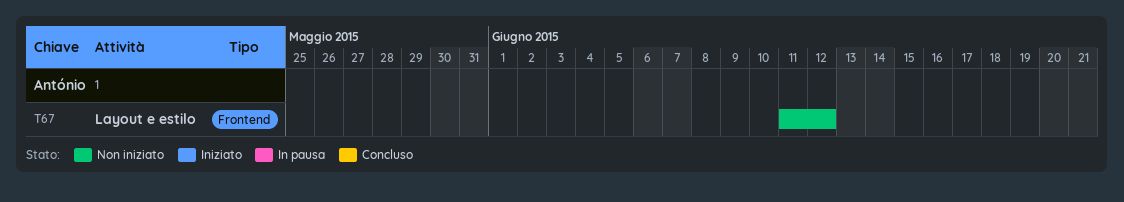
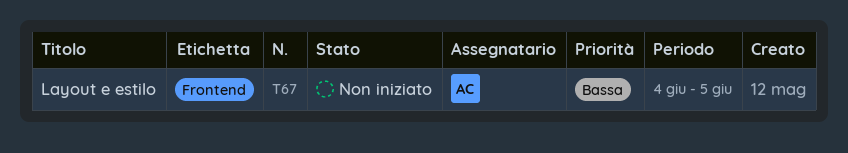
T67, start: Jun 11 -> Jun 4
T67, due: Jun 12 -> Jun 5

